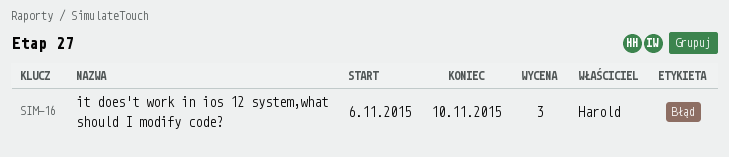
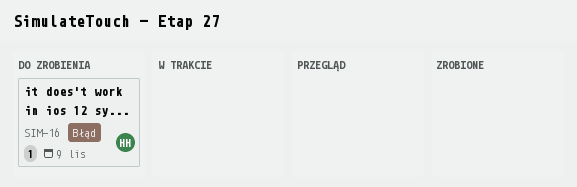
SIM-16, estimate: 3 -> 1
SIM-16, due: Nov 10 -> Nov 9

